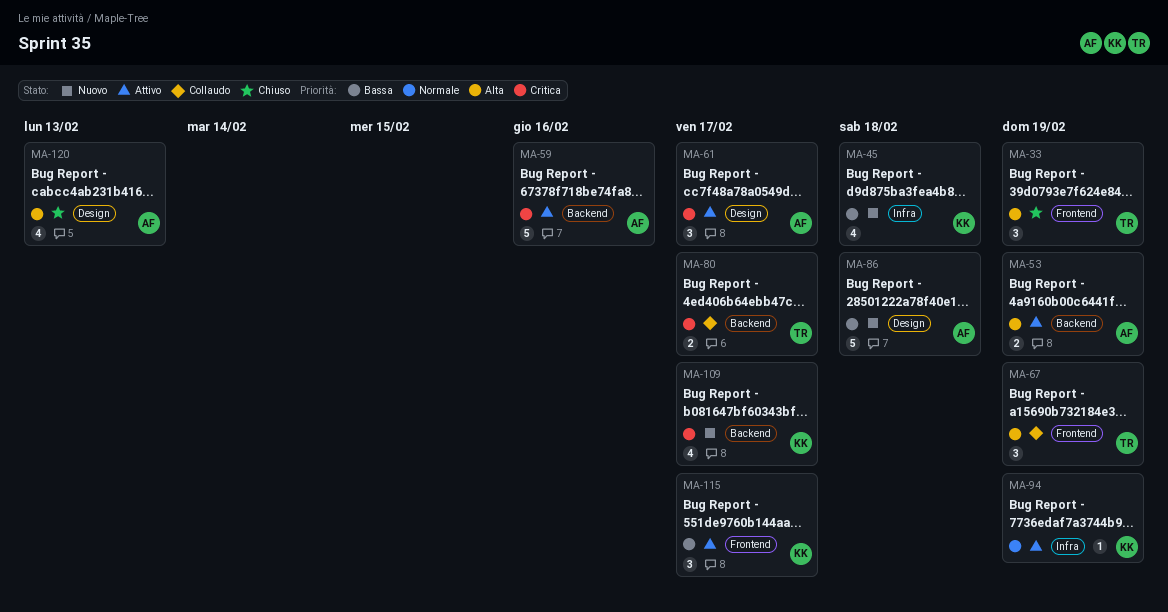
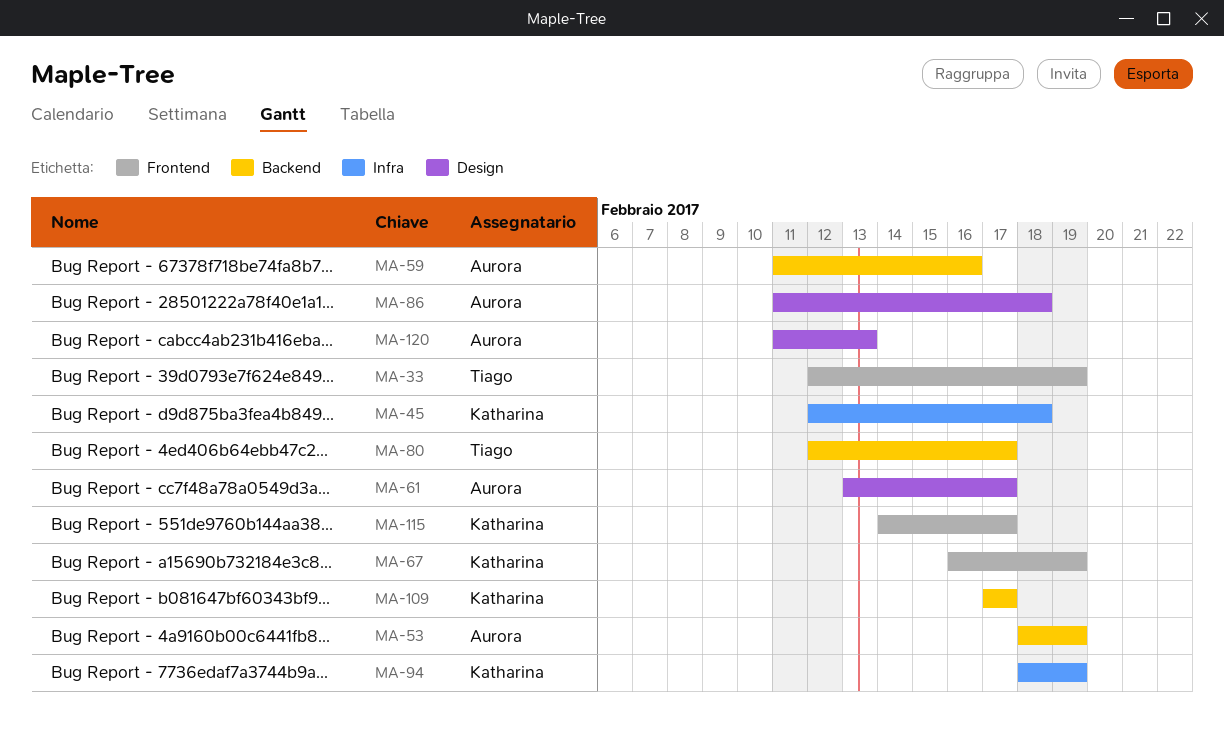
MA-67, owner: Tiago -> Katharina

